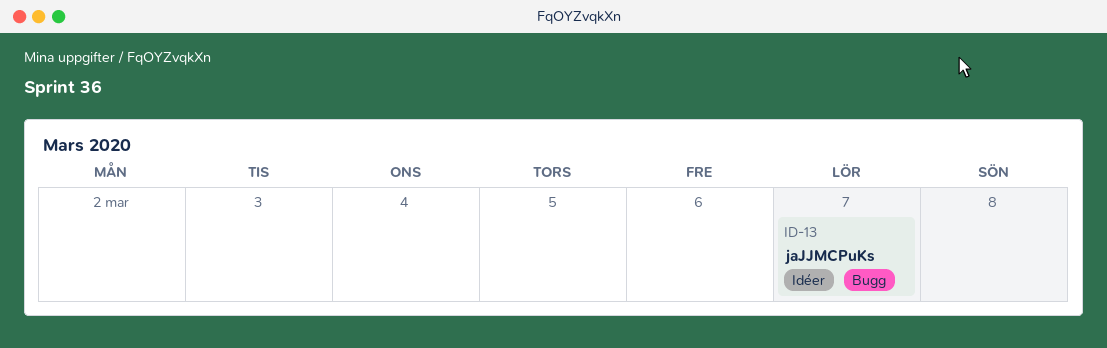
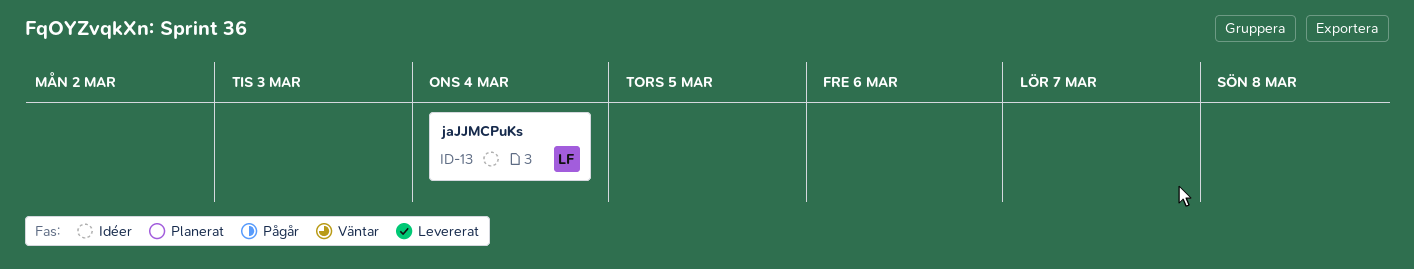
ID-13, due: Mar 7 -> Mar 4

